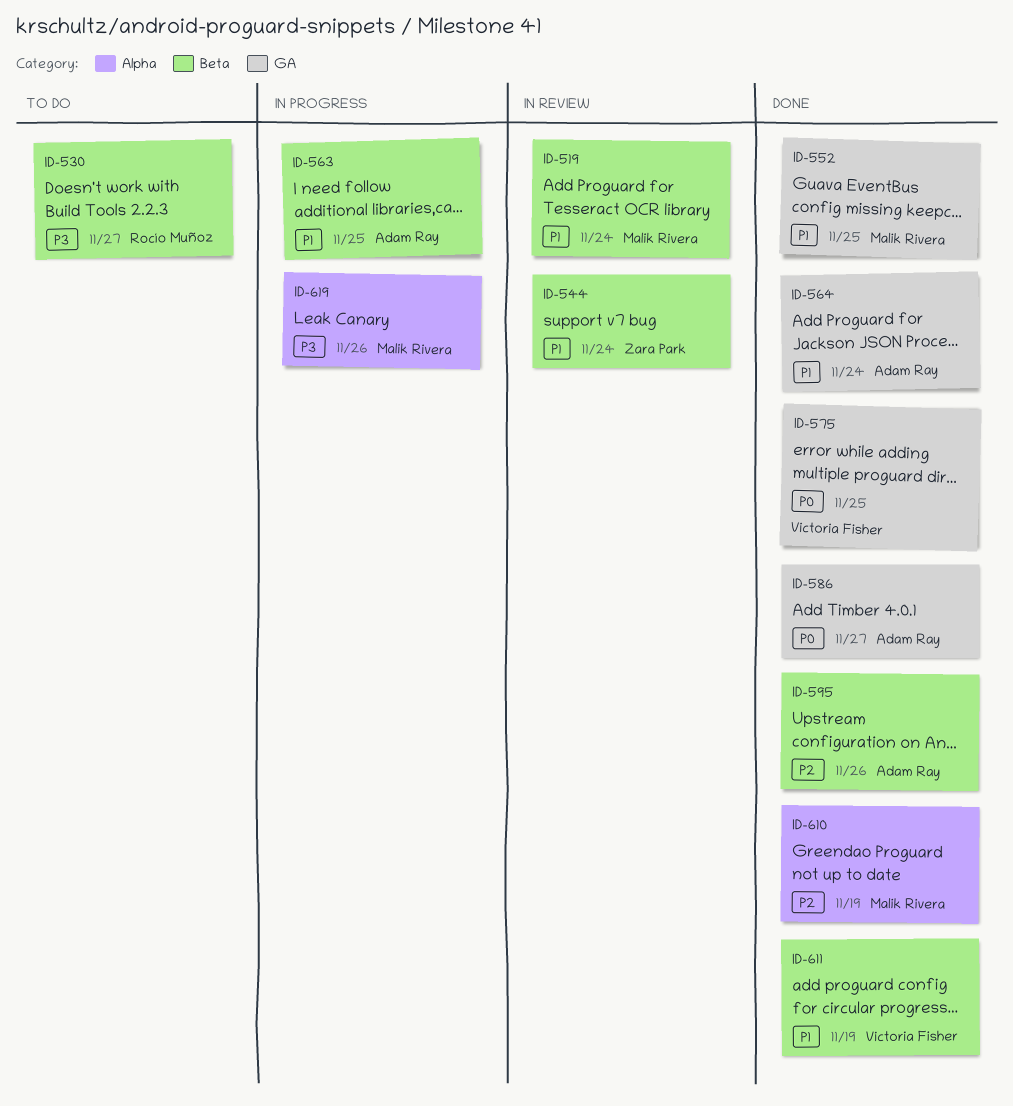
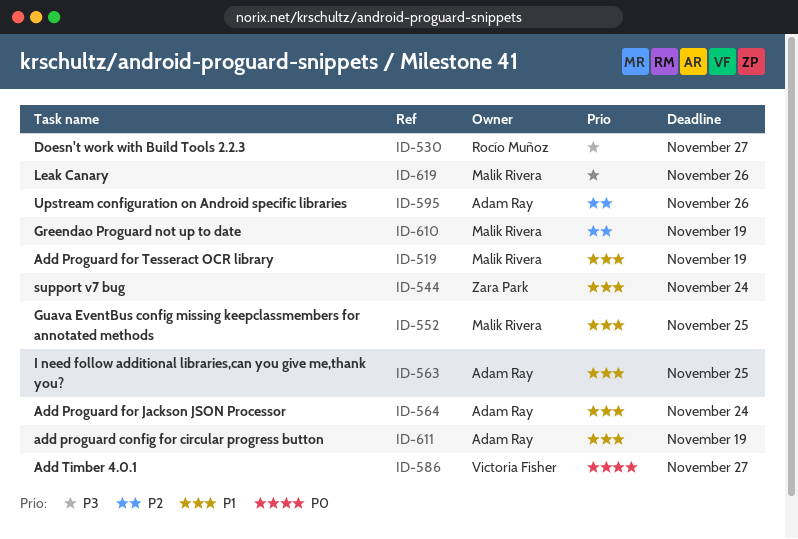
ID-519, due: Nov 24 -> Nov 19
ID-575: present -> none
ID-586, owner: Adam Ray -> Victoria Fisher
ID-611, owner: Victoria Fisher -> Adam Ray

